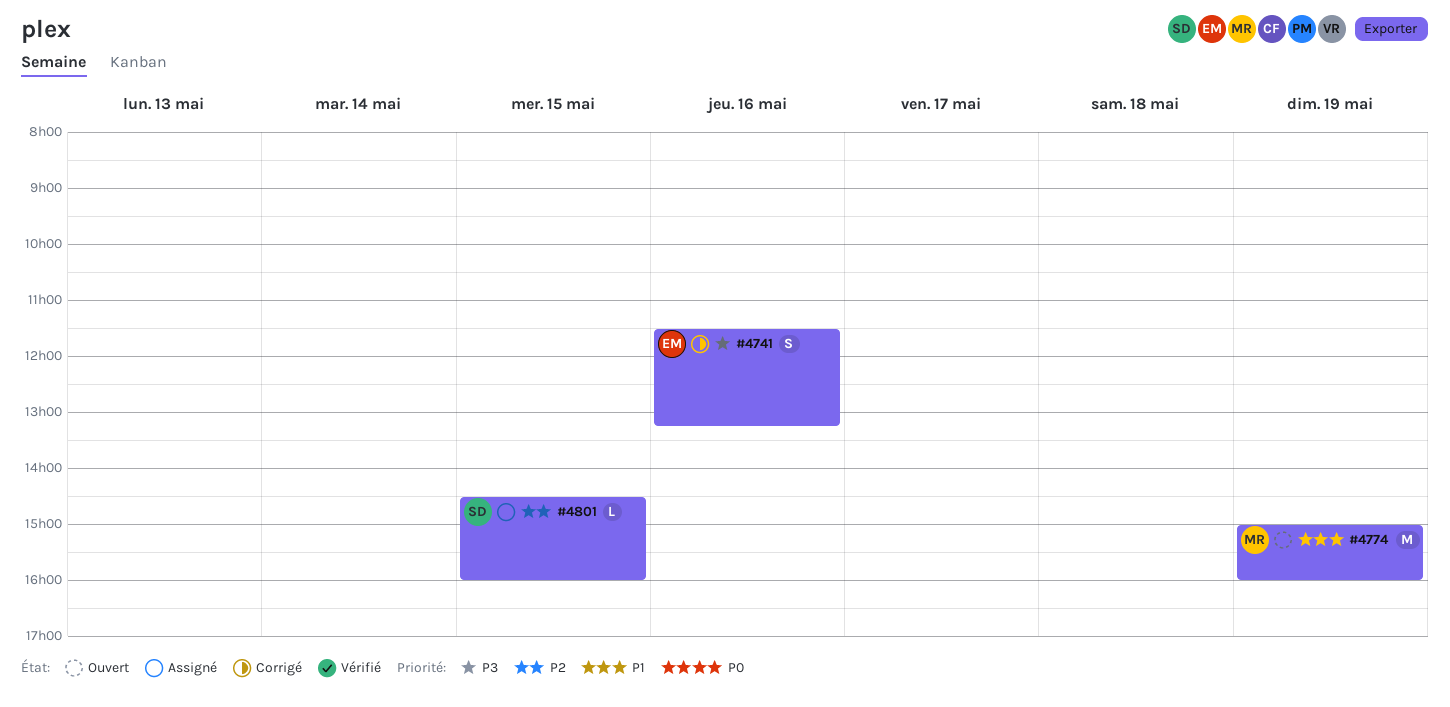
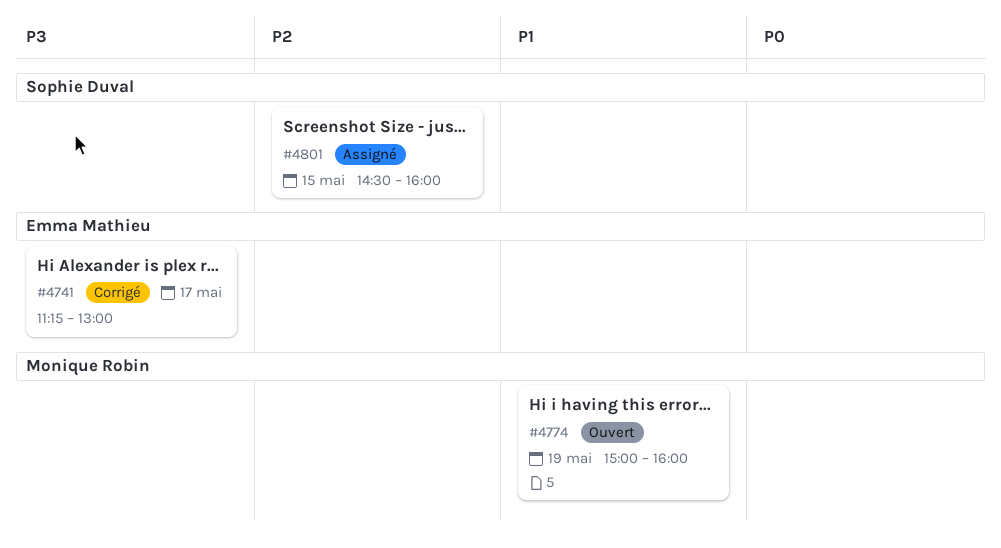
#4741, day: May 16 -> May 17
#4741, begins: 11:30 -> 11:15
#4741, ends: 13:15 -> 13:00

